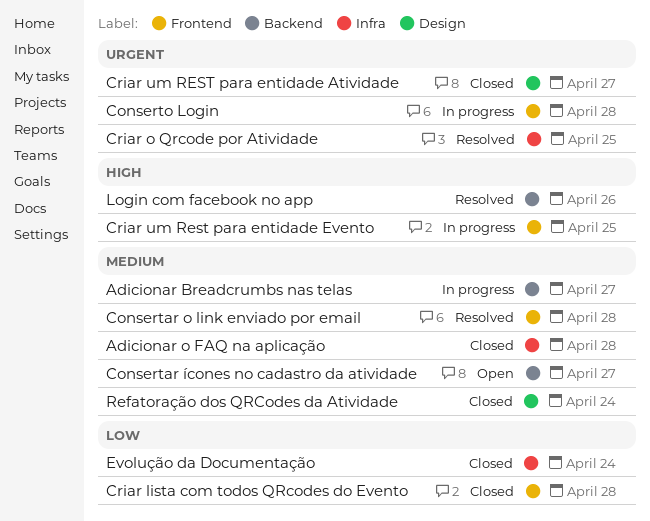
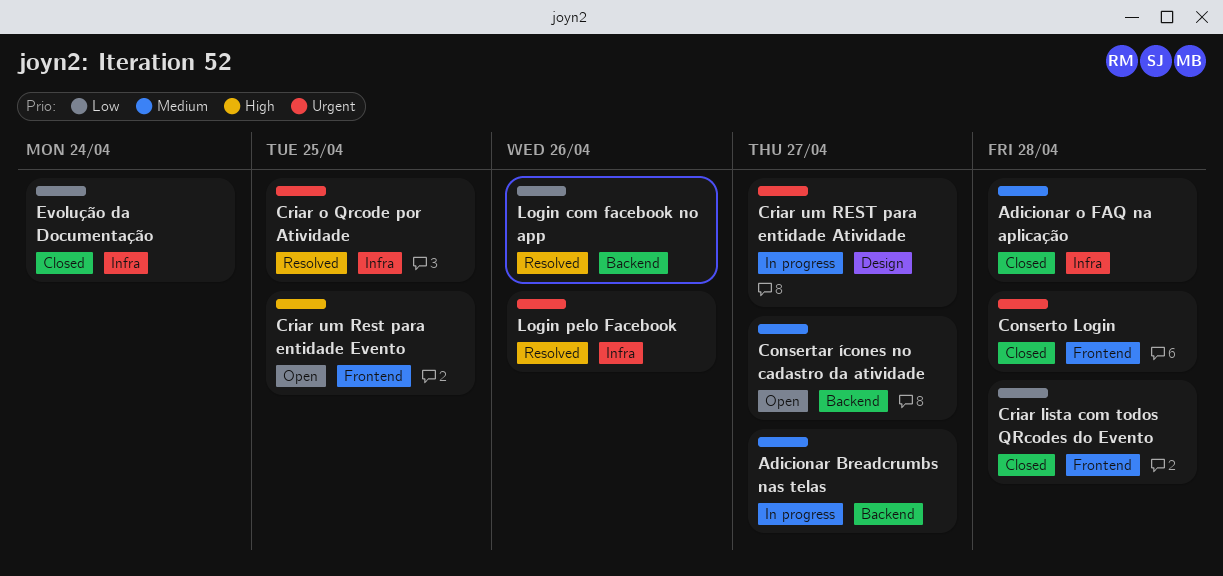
Consertar o link enviado por email: present -> none
Conserto Login, status: In progress -> Closed
Criar um REST para entidade Atividade, status: Closed -> In progress
Criar um Rest para entidade Evento, status: In progress -> Open
Login com facebook no app, priority: High -> Low
Login pelo Facebook: none -> present
Refatoração dos QRCodes da Atividade: present -> none

